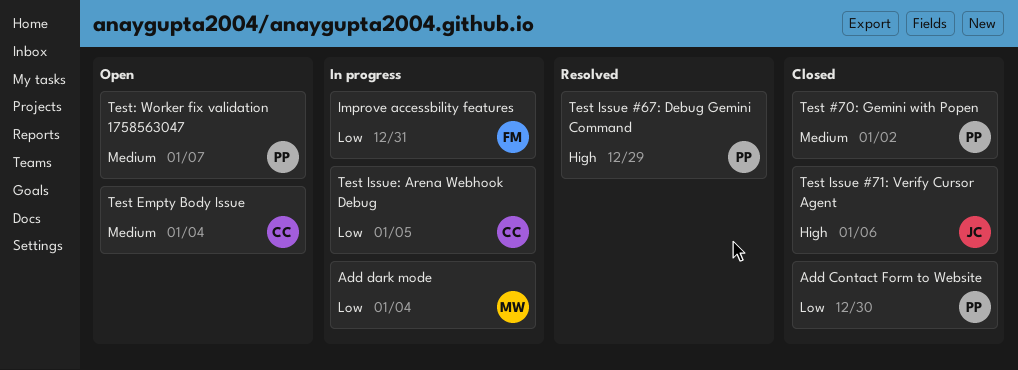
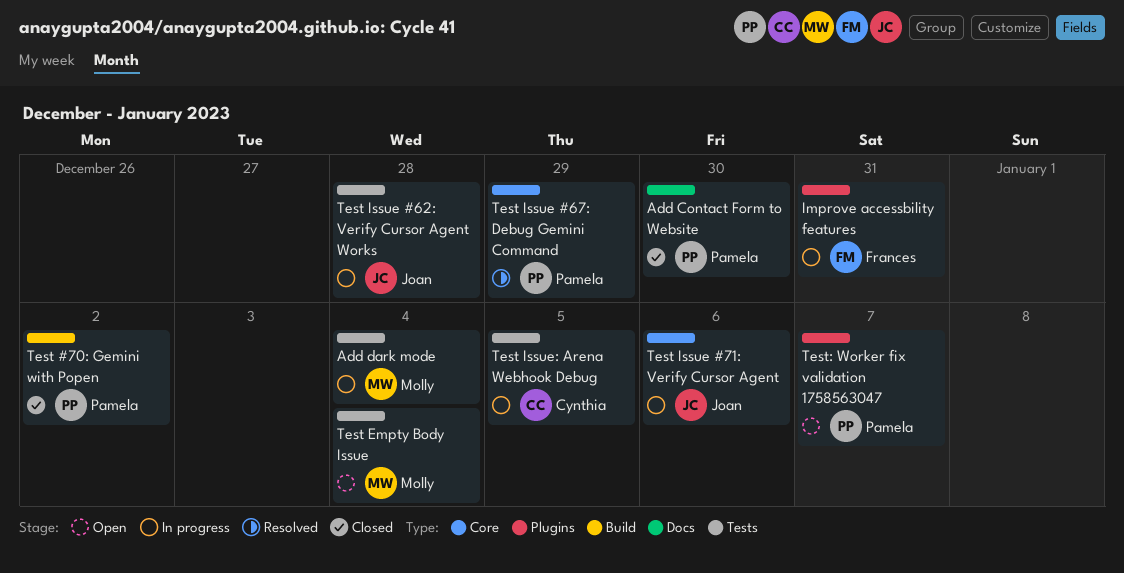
Test Empty Body Issue, owner: Cynthia -> Molly
Test Issue #62: Verify Cursor Agent Works: none -> present
Test Issue #71: Verify Cursor Agent, status: Closed -> In progress

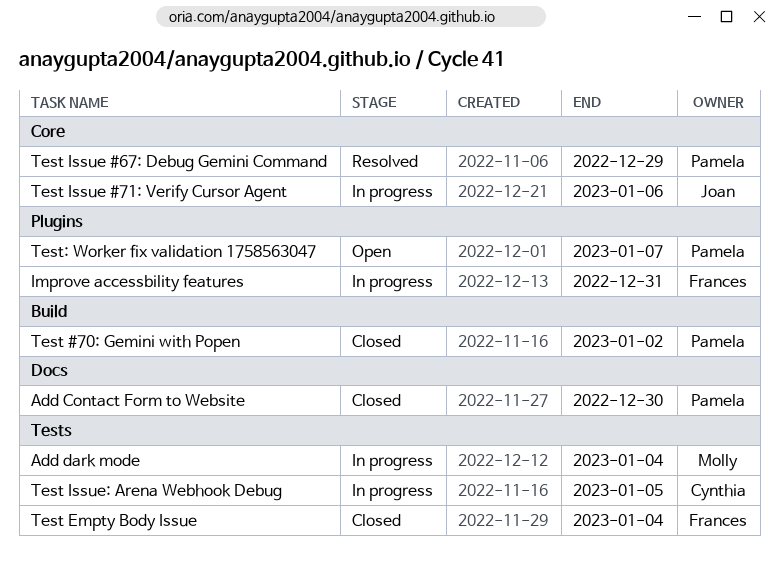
Test Empty Body Issue, status: Open -> Closed
Test Empty Body Issue, owner: Molly -> Frances
Test Issue #62: Verify Cursor Agent Works: present -> none

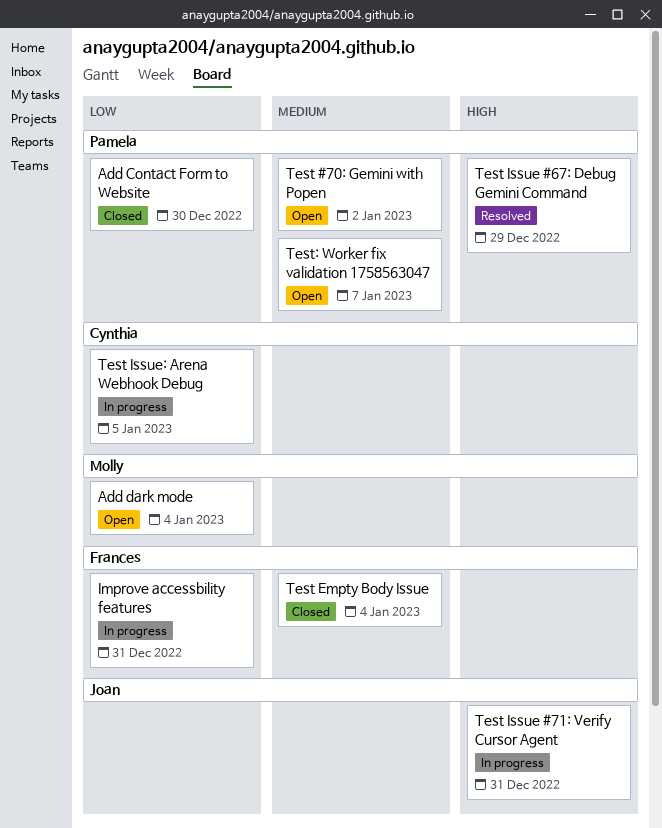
Add dark mode, status: In progress -> Open
Test #70: Gemini with Popen, status: Closed -> Open
Test Issue #71: Verify Cursor Agent, due: Jan 6 -> Dec 31

